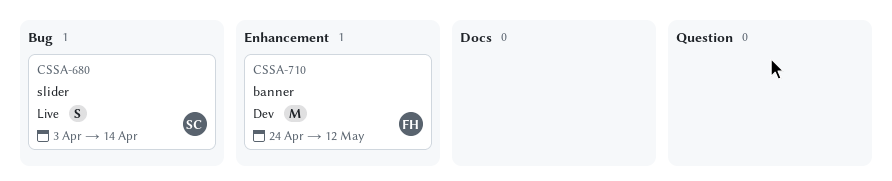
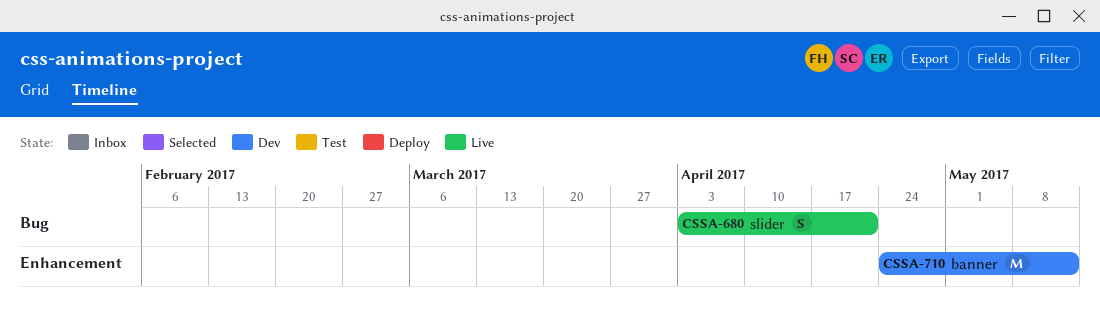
CSSA-680, due: Apr 14 -> Apr 21

